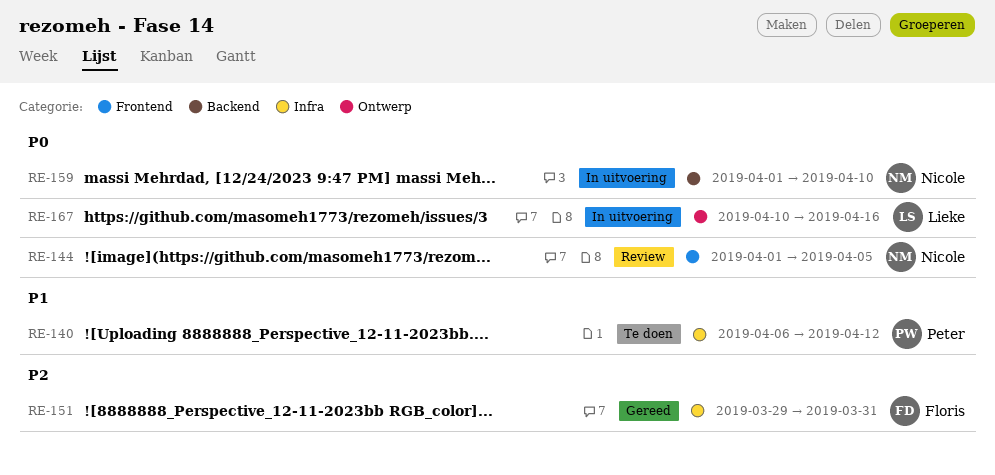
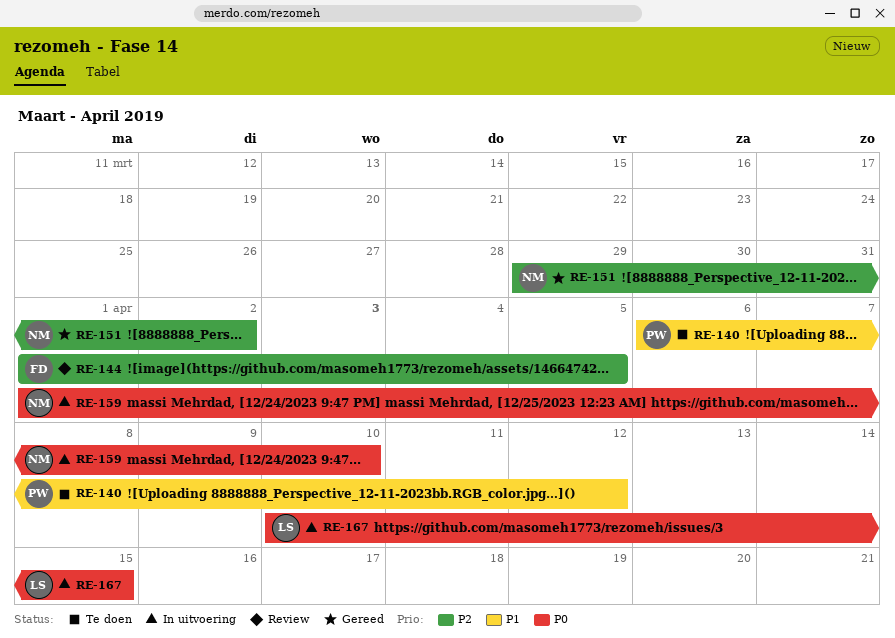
RE-144, owner: Nicole -> Floris
RE-144, priority: P0 -> P2
RE-151, owner: Floris -> Nicole
RE-151, due: Mar 31 -> Apr 2
RE-167, due: Apr 16 -> Apr 15

